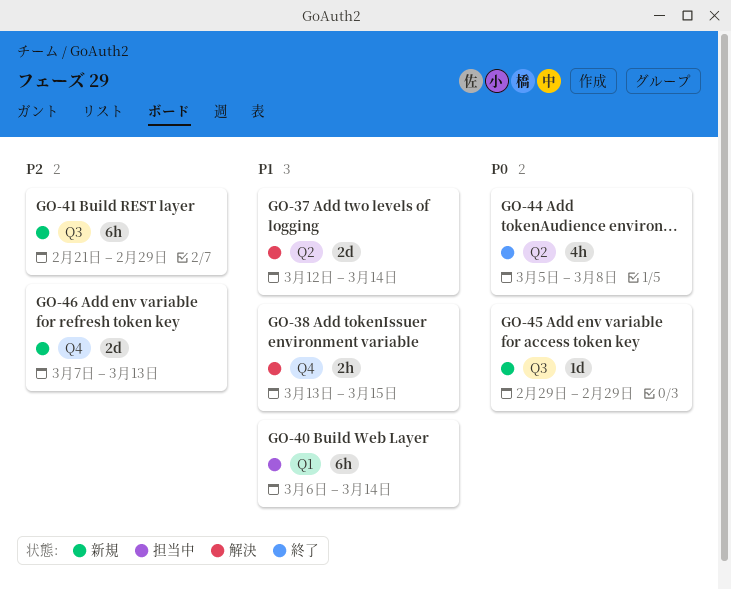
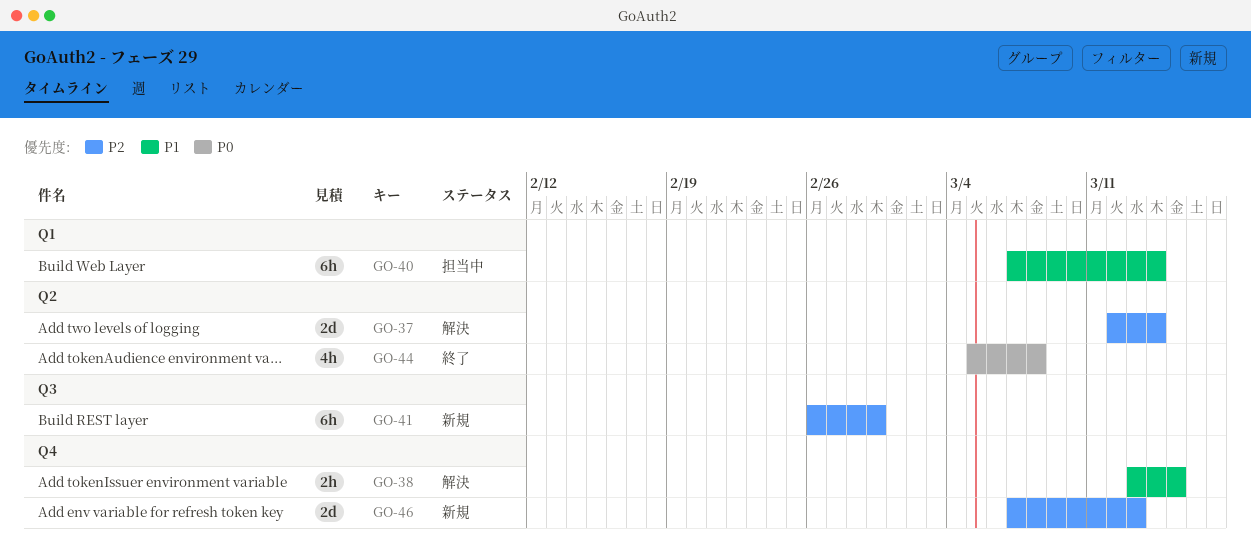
GO-37, priority: P1 -> P2
GO-40, start: Mar 6 -> Mar 7
GO-41, start: Feb 21 -> Feb 26
GO-45: present -> none

